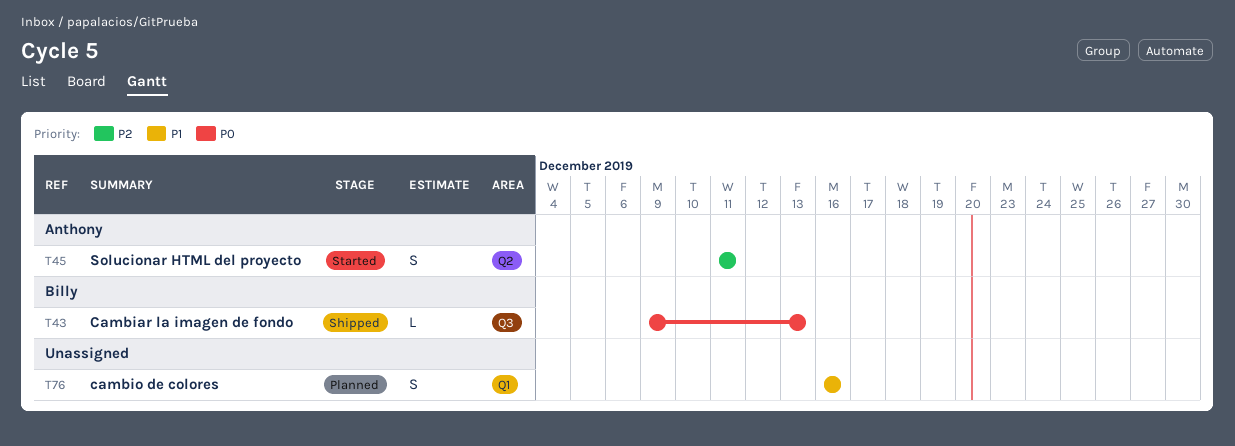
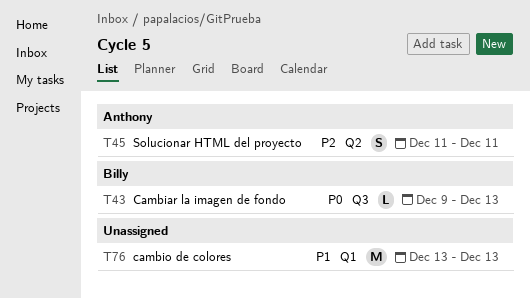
T76, estimate: S -> M
T76, start: Dec 16 -> Dec 13
T76, due: Dec 16 -> Dec 13

